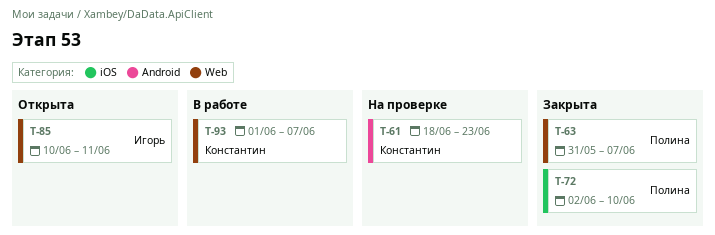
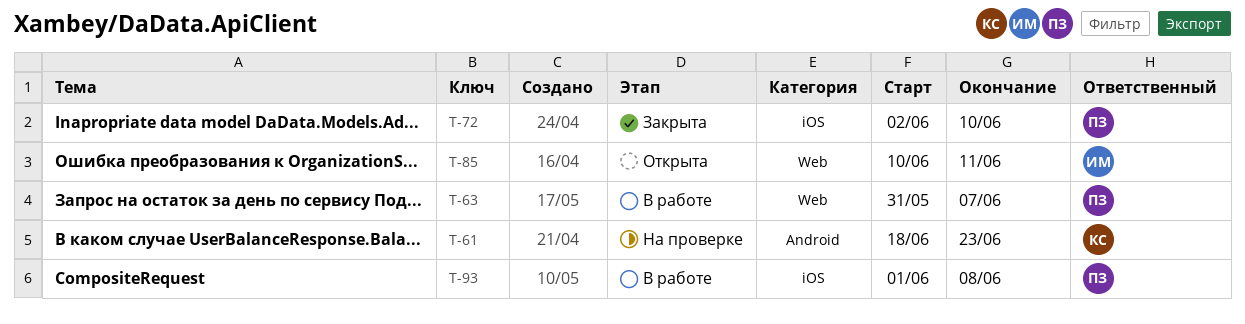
T-63, status: Закрыта -> В работе
T-93, owner: Константин -> Полина
T-93, label: Web -> iOS
T-93, due: Jun 7 -> Jun 8

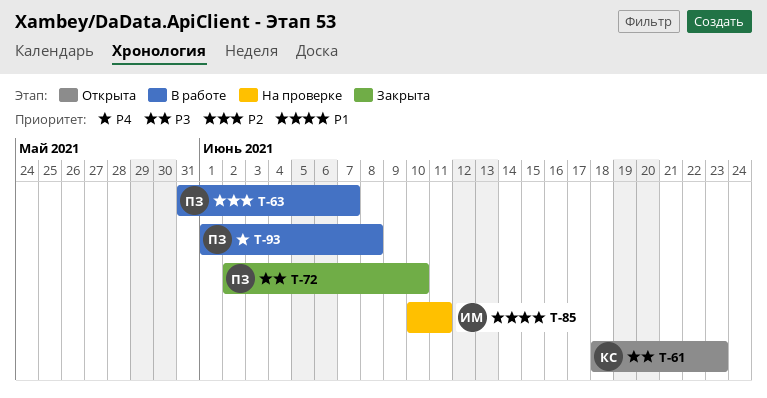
T-61, status: На проверке -> Открыта
T-85, status: Открыта -> На проверке

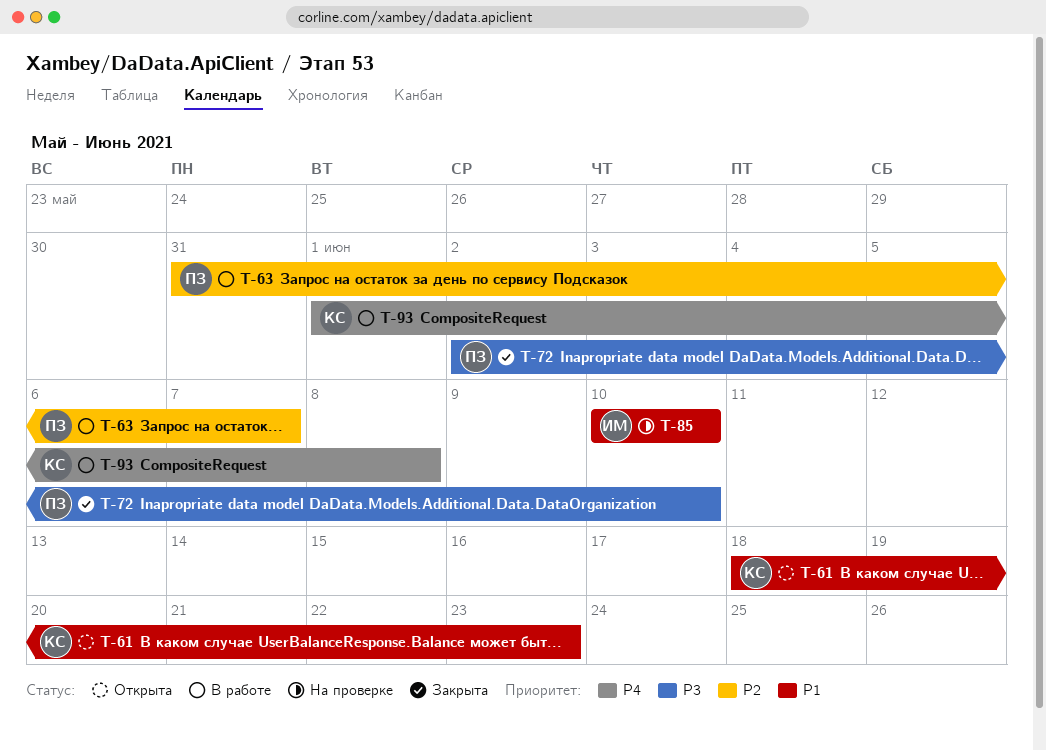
T-61, priority: P3 -> P1
T-85, due: Jun 11 -> Jun 10
T-93, owner: ПЗ -> КС

